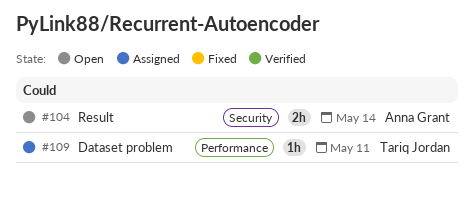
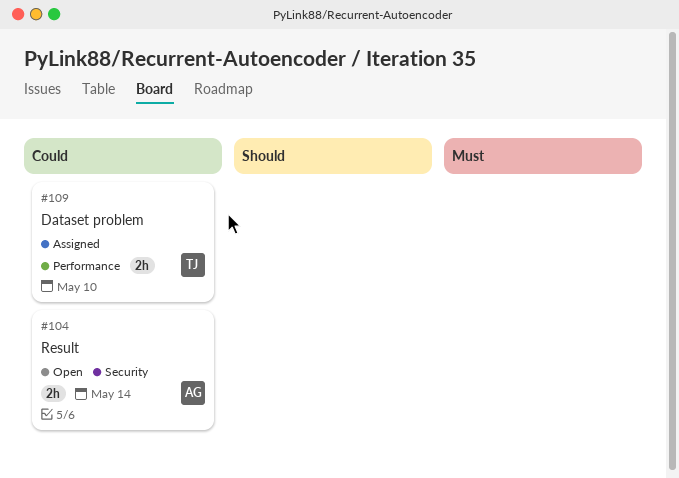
#109, estimate: 1h -> 2h
#109, due: May 11 -> May 10

